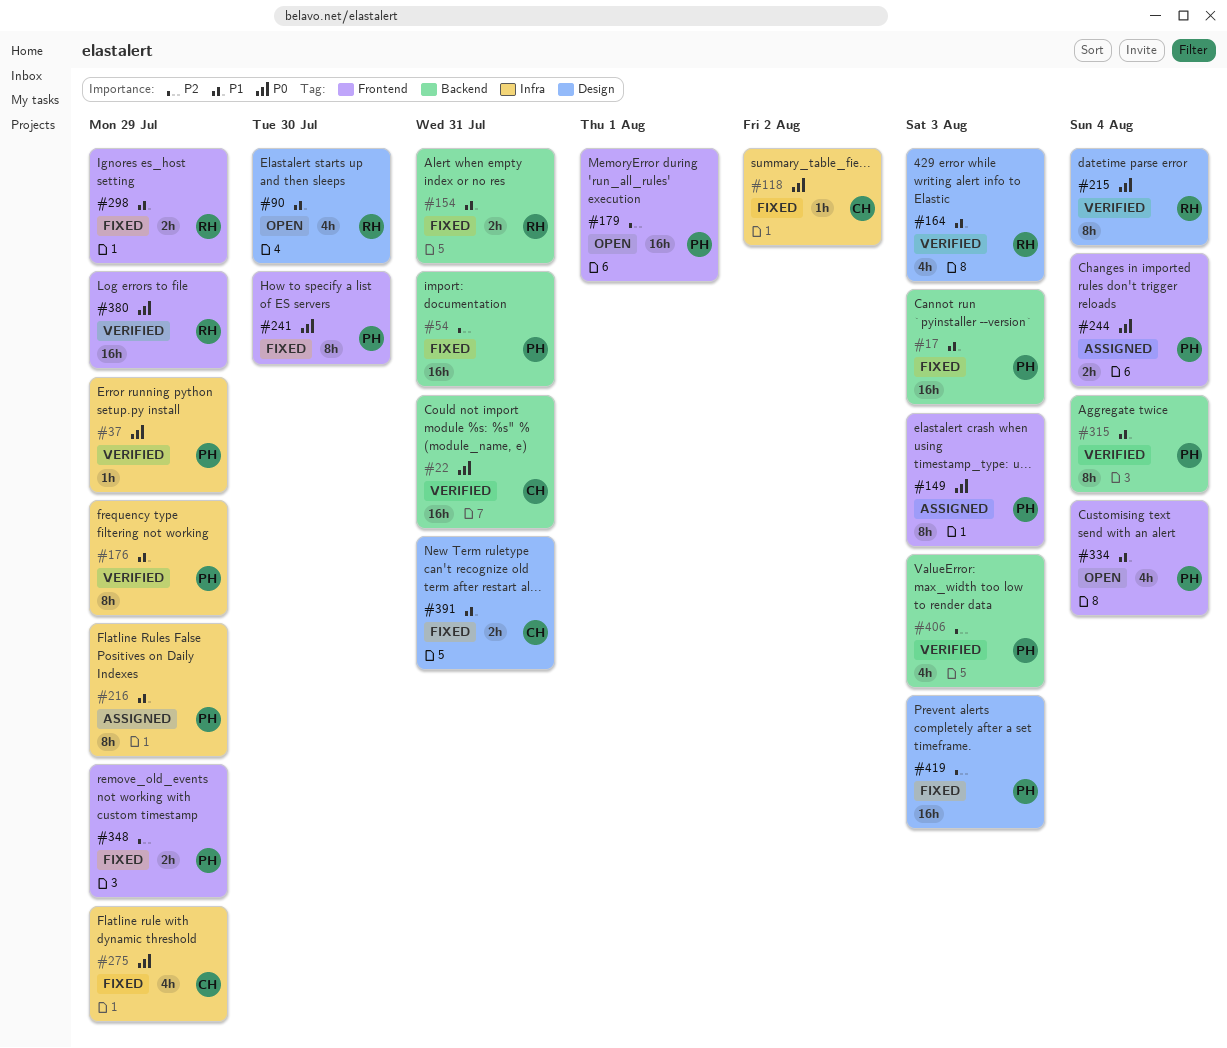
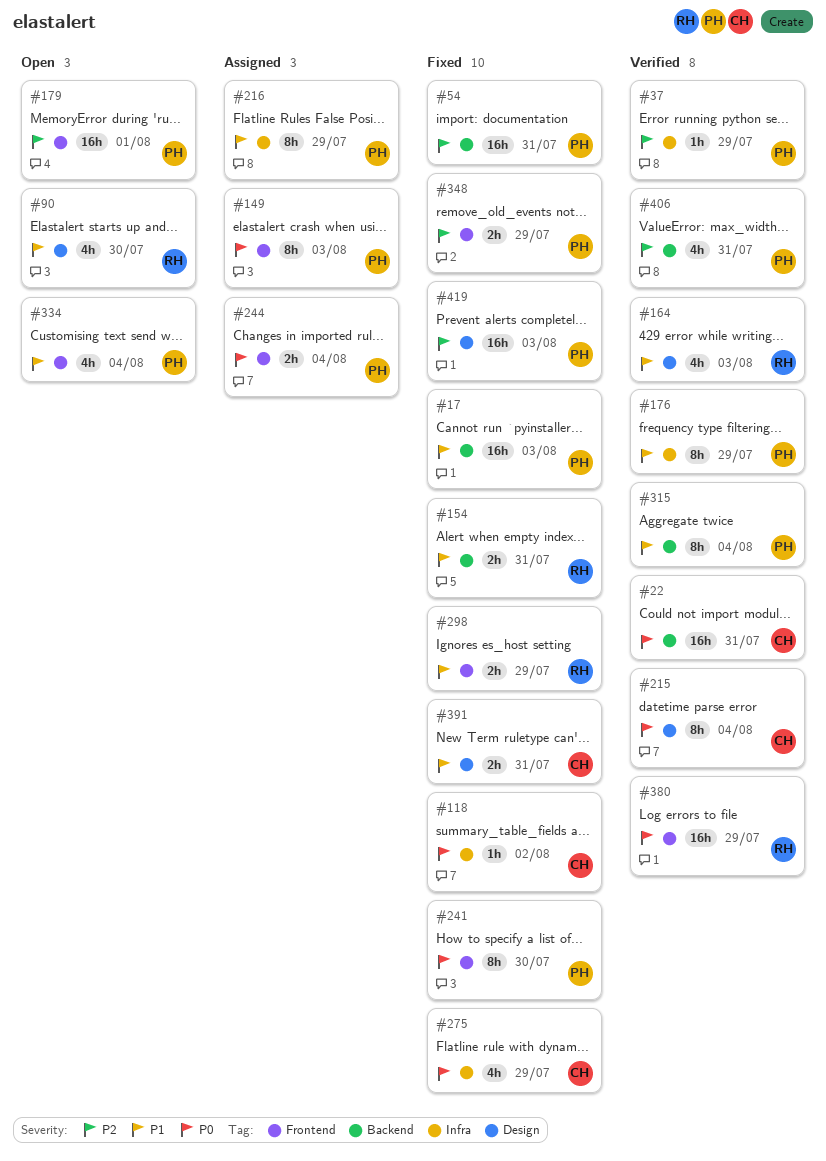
#37, priority: P0 -> P2
#215, owner: RH -> CH
#406, due: Aug 3 -> Jul 31

